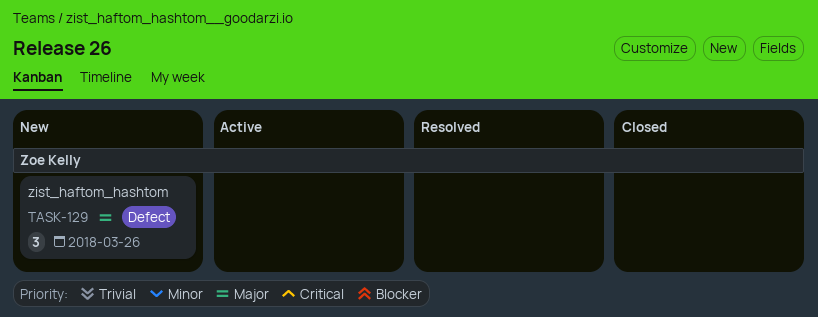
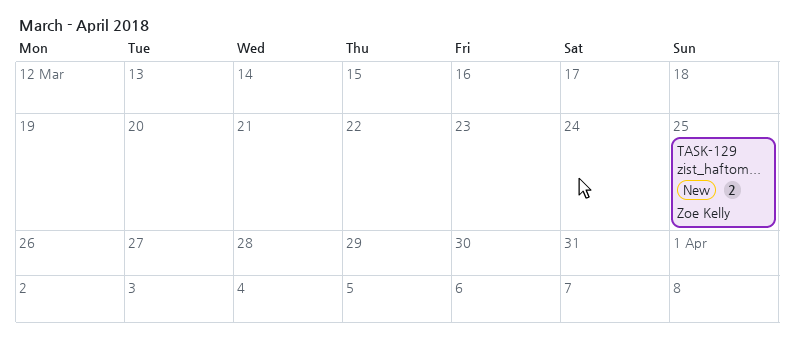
TASK-129, estimate: 3 -> 2
TASK-129, due: Mar 26 -> Mar 25

